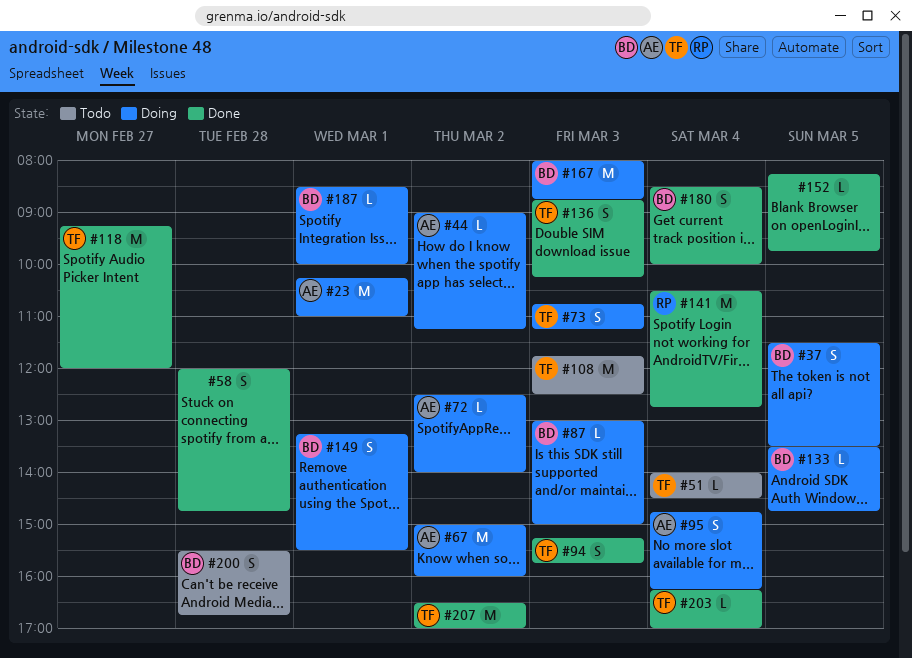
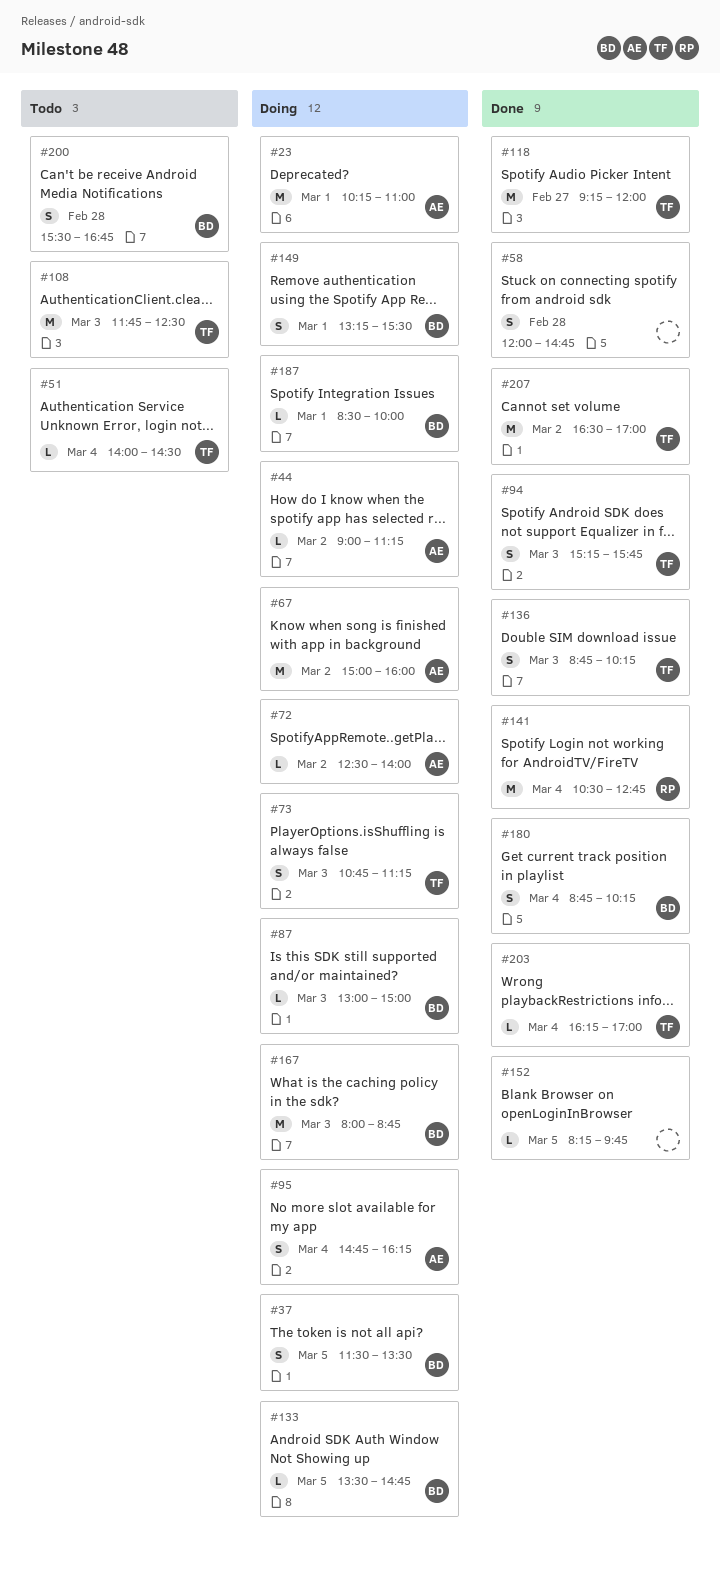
#180, begins: 08:30 -> 08:45
#180, ends: 10:00 -> 10:15

